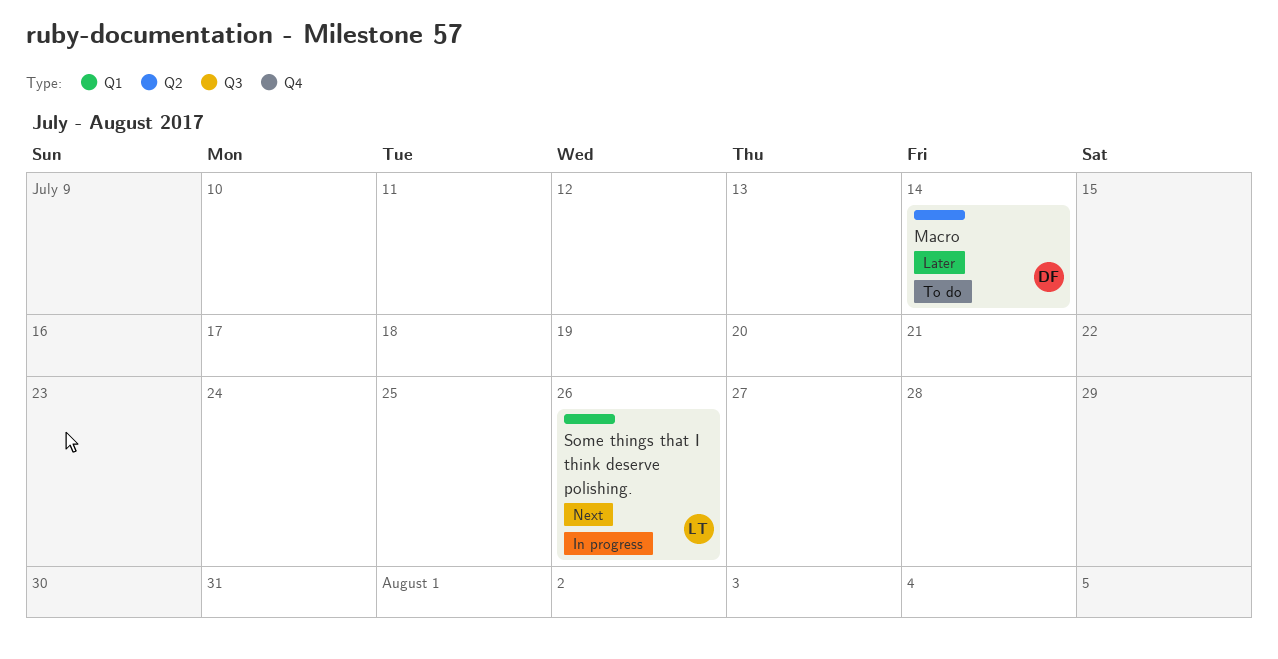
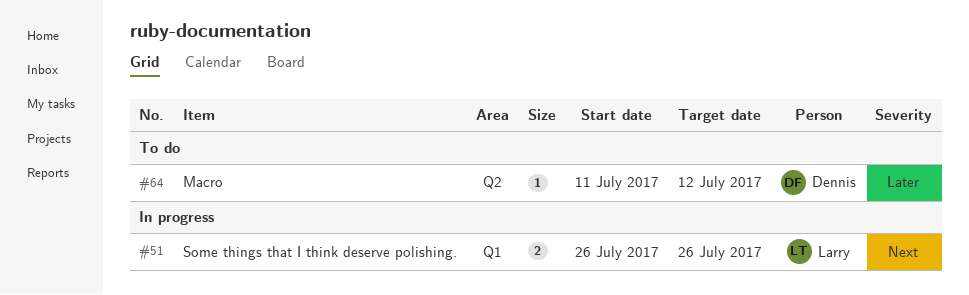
Macro, due: Jul 14 -> Jul 12

